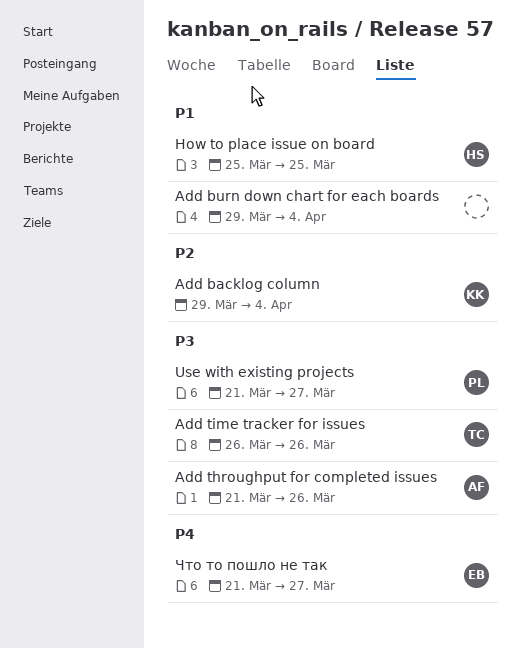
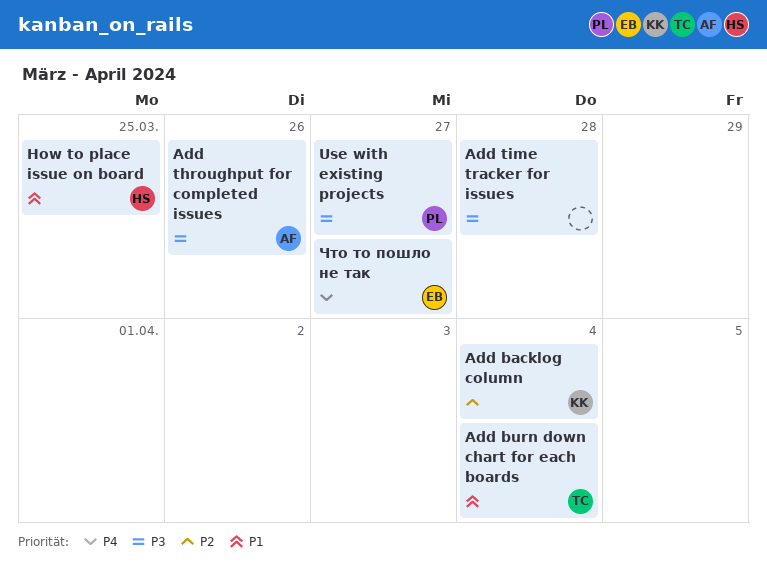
Add burn down chart for each boards, owner: none -> TC
Add time tracker for issues, owner: TC -> none
Add time tracker for issues, due: Mar 26 -> Mar 28

